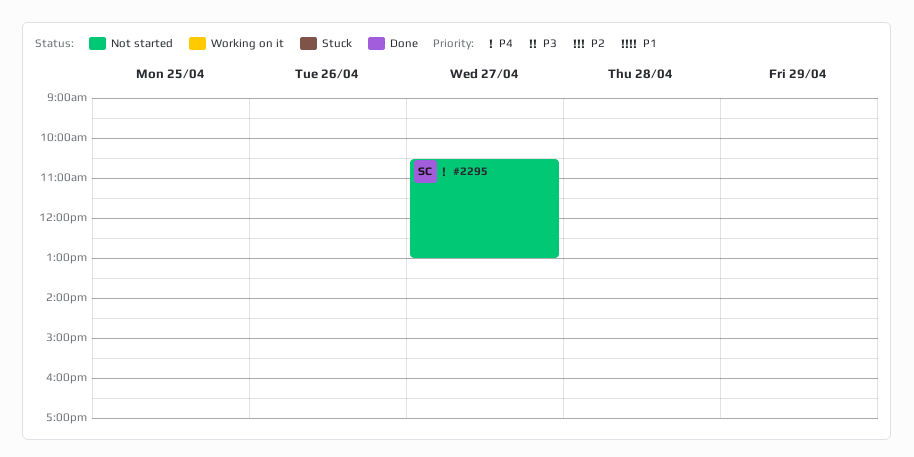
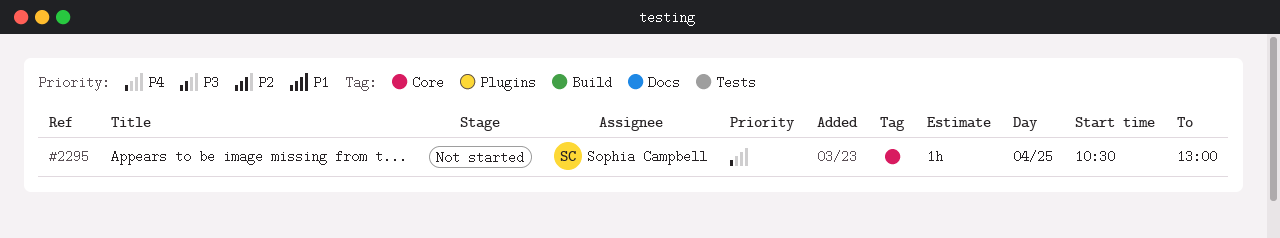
#2295, day: Apr 27 -> Apr 25

